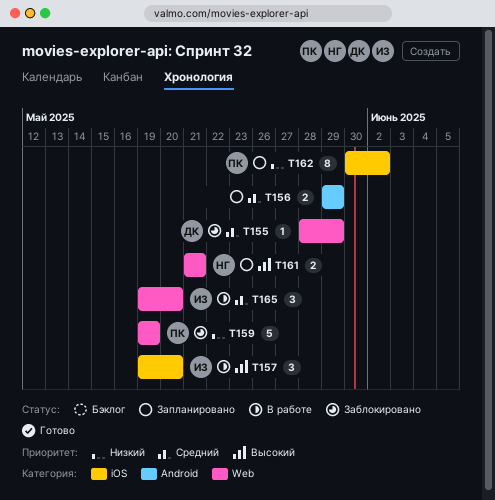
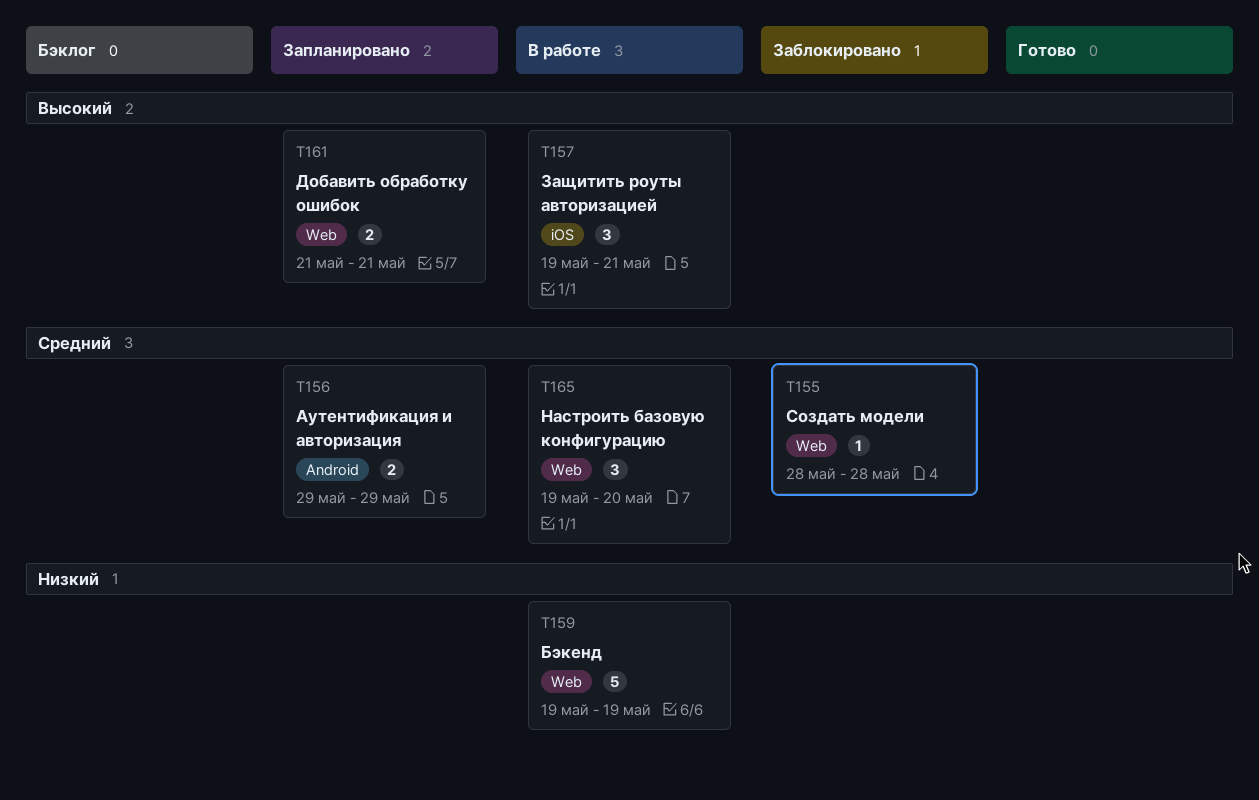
T155, due: May 29 -> May 28
T157, due: May 20 -> May 21
T159, status: Заблокировано -> В работе
T162: present -> none

